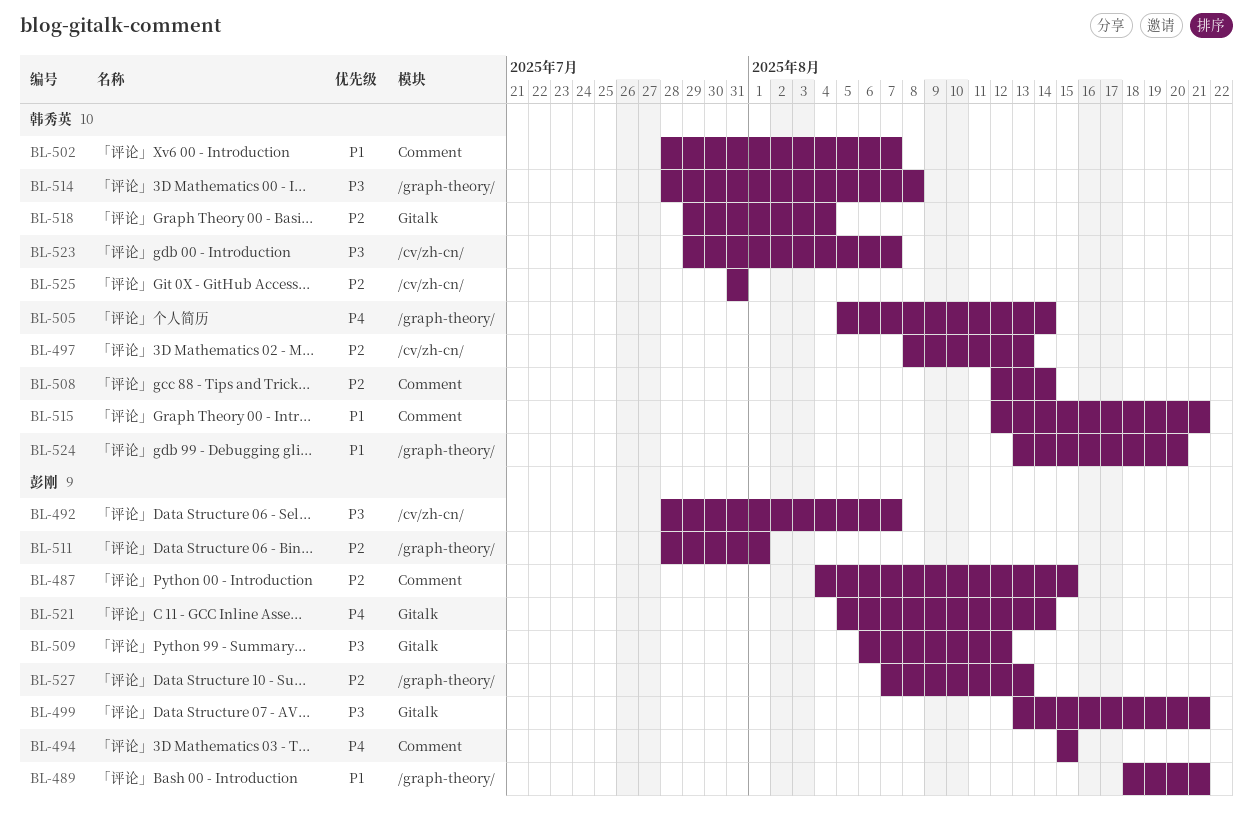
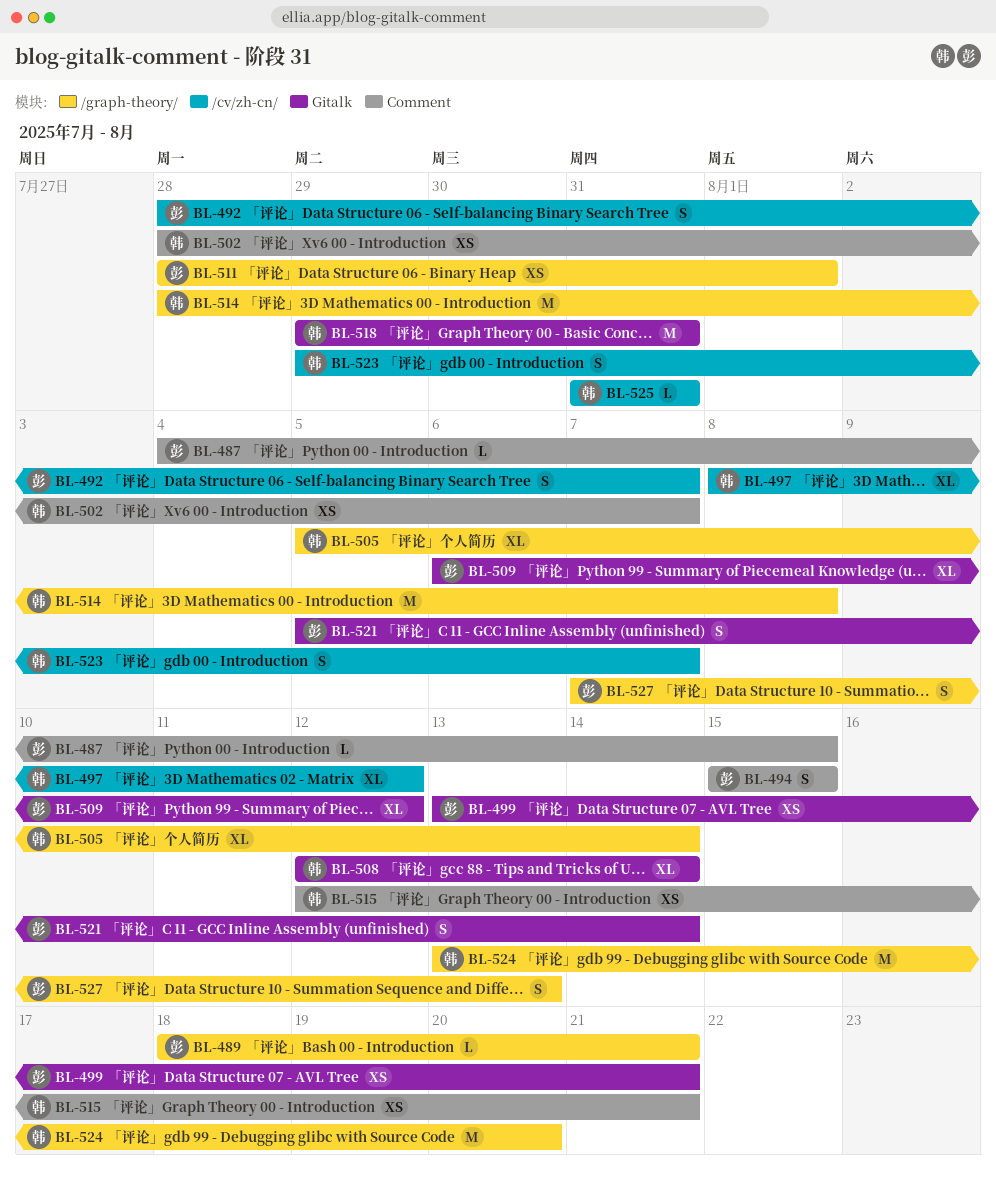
BL-497, due: Aug 13 -> Aug 12
BL-508, label: Comment -> Gitalk
BL-518, due: Aug 4 -> Jul 31

